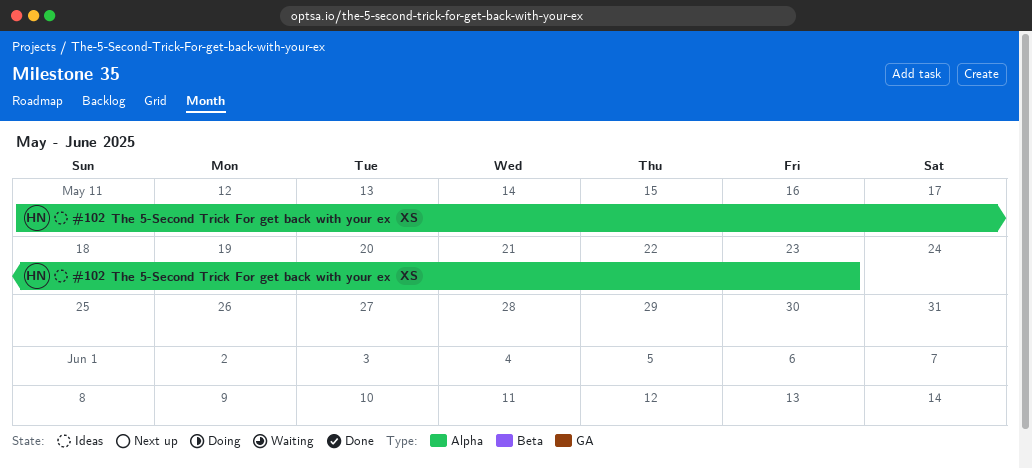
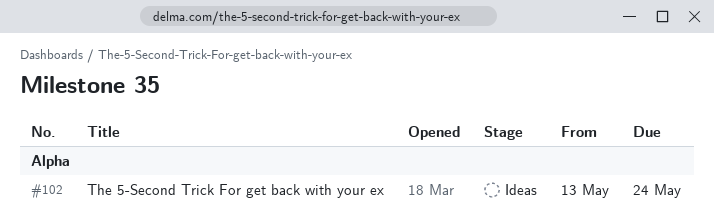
#102, start: May 11 -> May 13
#102, due: May 23 -> May 24

